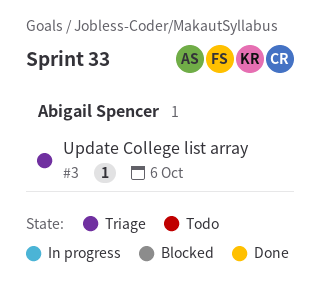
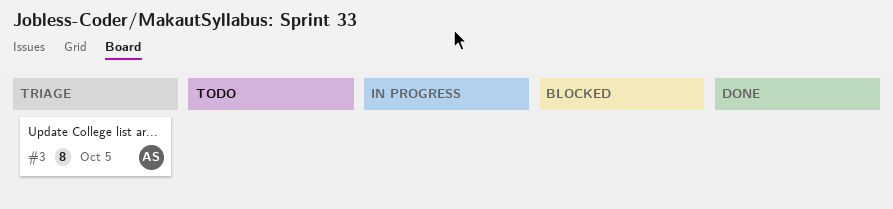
#3, estimate: 1 -> 8
#3, due: Oct 6 -> Oct 5

